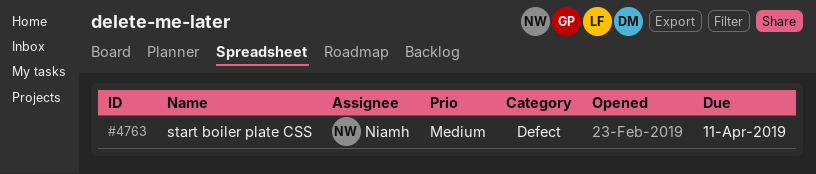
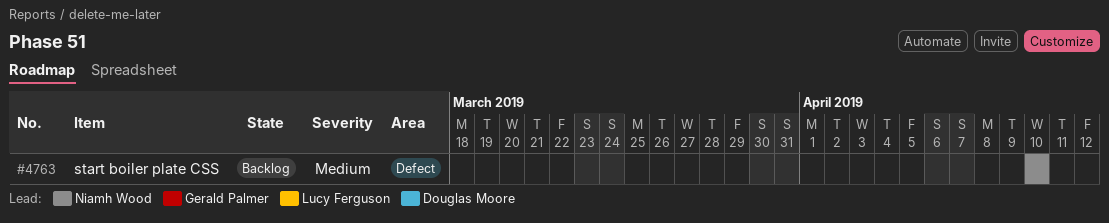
#4763, due: Apr 11 -> Apr 10

